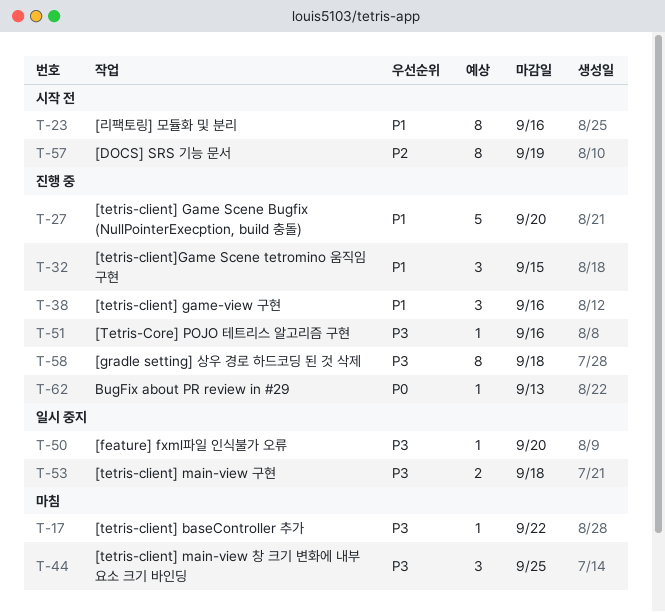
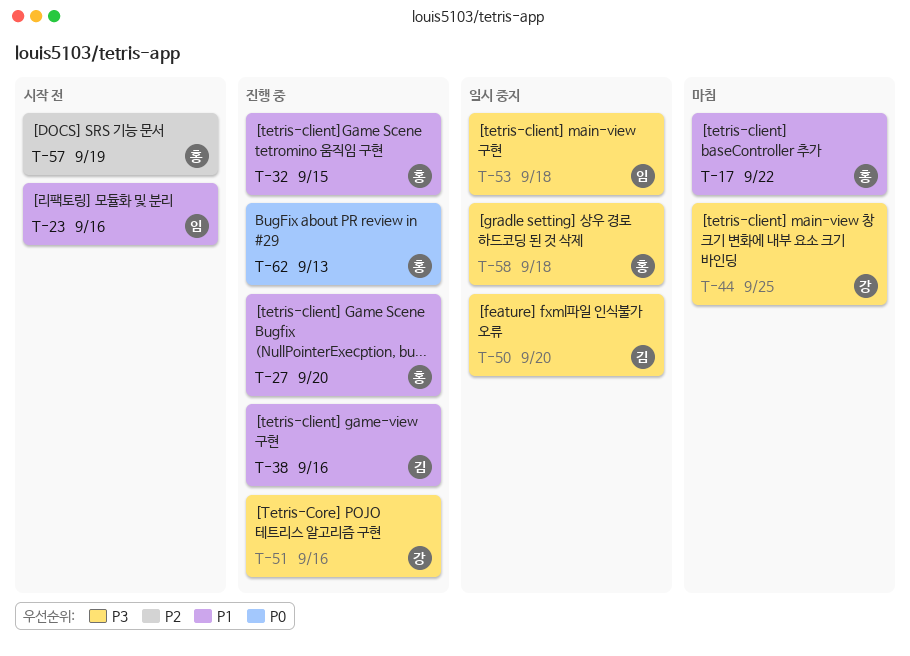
T-17, priority: P3 -> P1
T-58, status: 진행 중 -> 일시 중지

